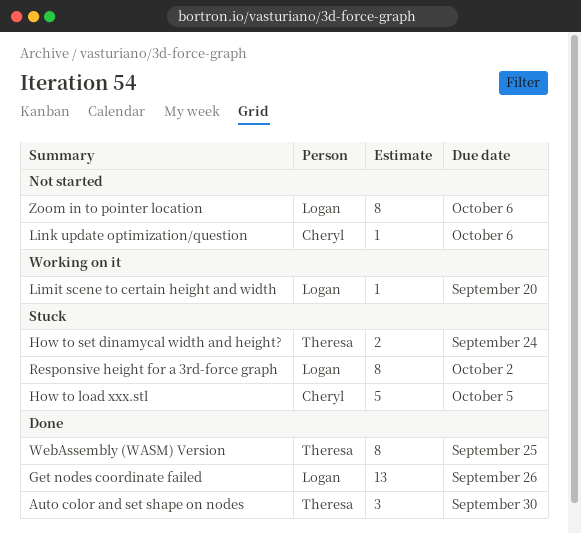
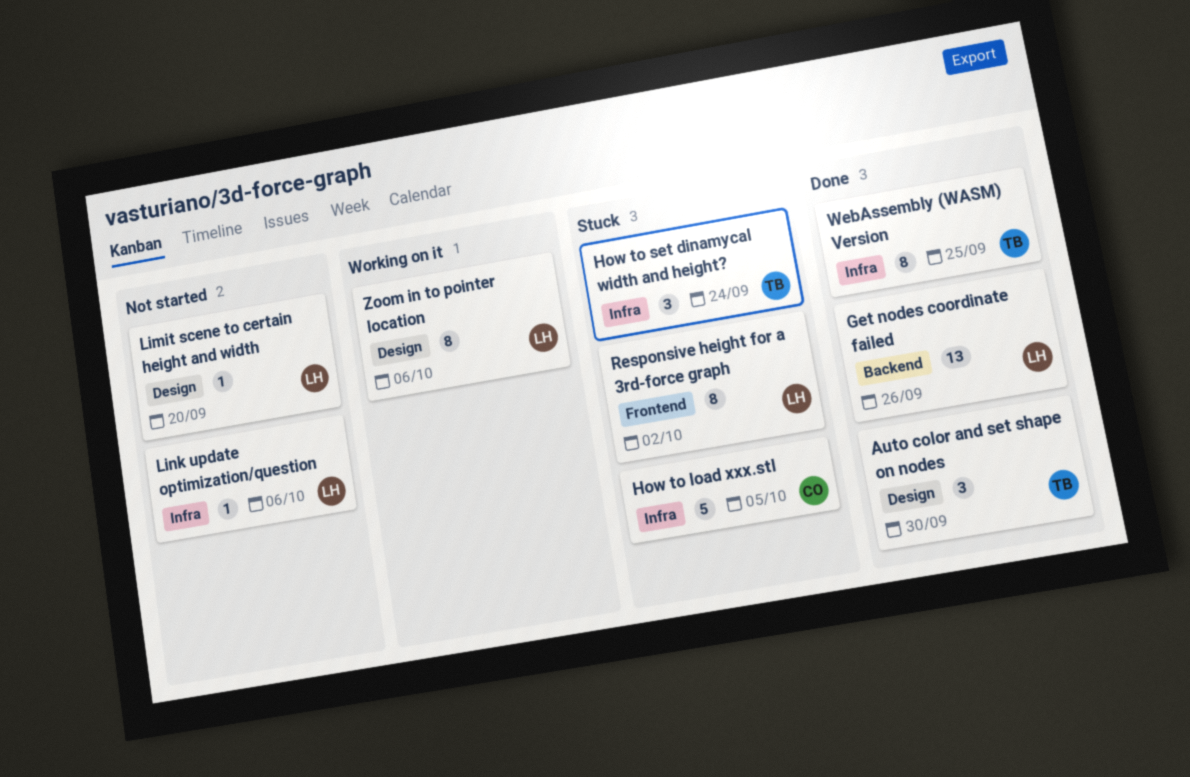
How to set dinamycal width and height?, estimate: 2 -> 3
Limit scene to certain height and width, status: Working on it -> Not started
Link update optimization/question, owner: Cheryl -> Logan
Zoom in to pointer location, status: Not started -> Working on it

